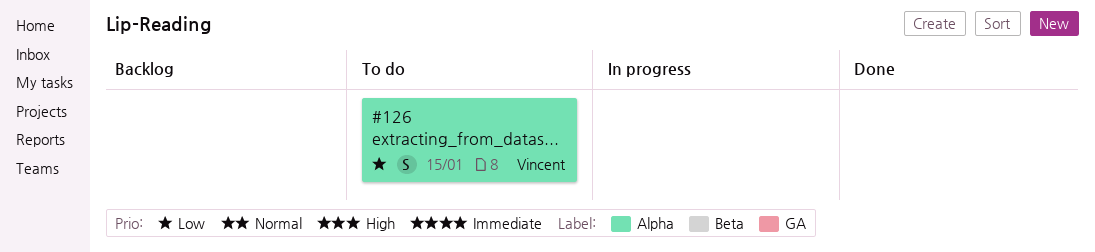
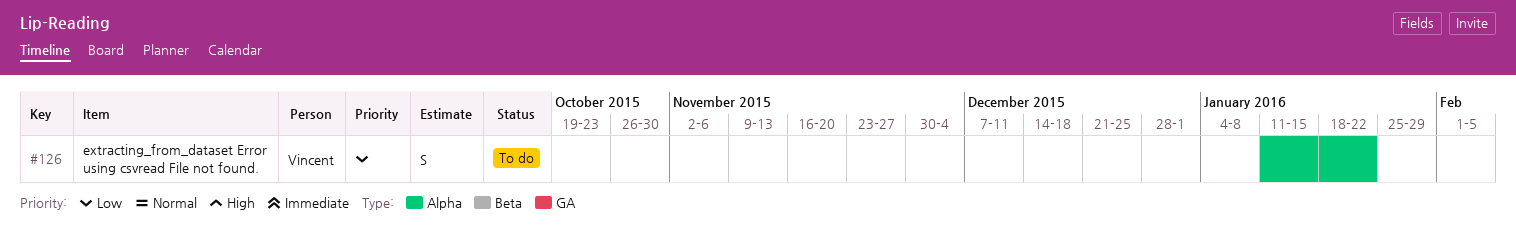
#126, due: Jan 15 -> Jan 22

